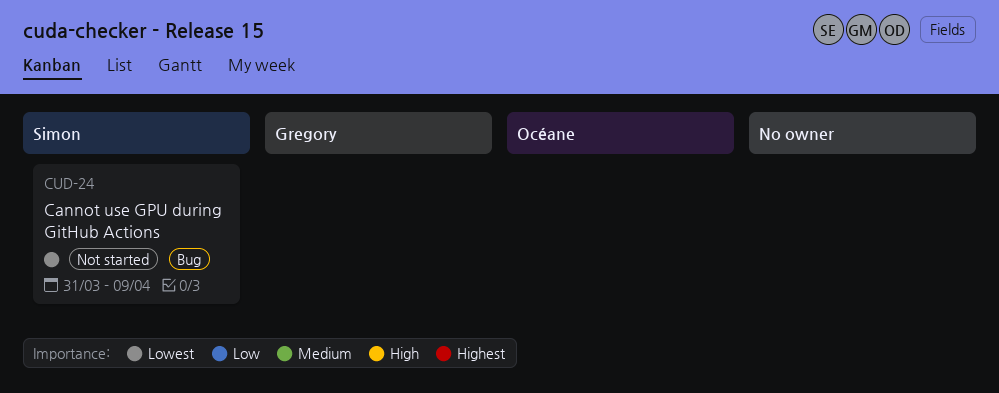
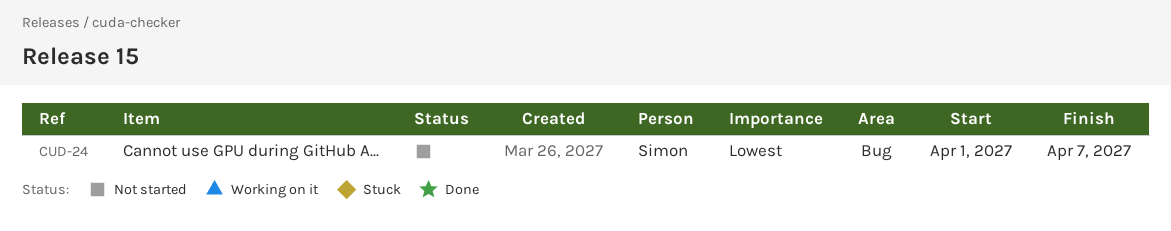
CUD-24, start: Mar 31 -> Apr 1
CUD-24, due: Apr 9 -> Apr 7

